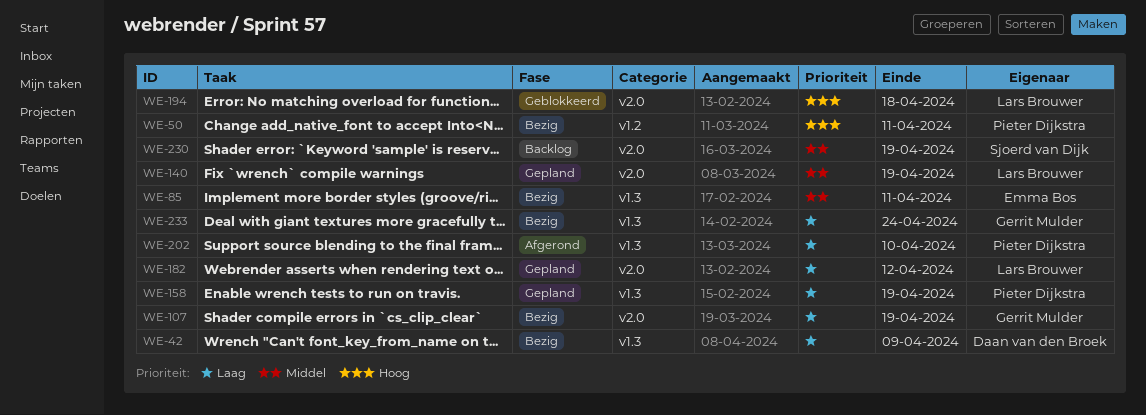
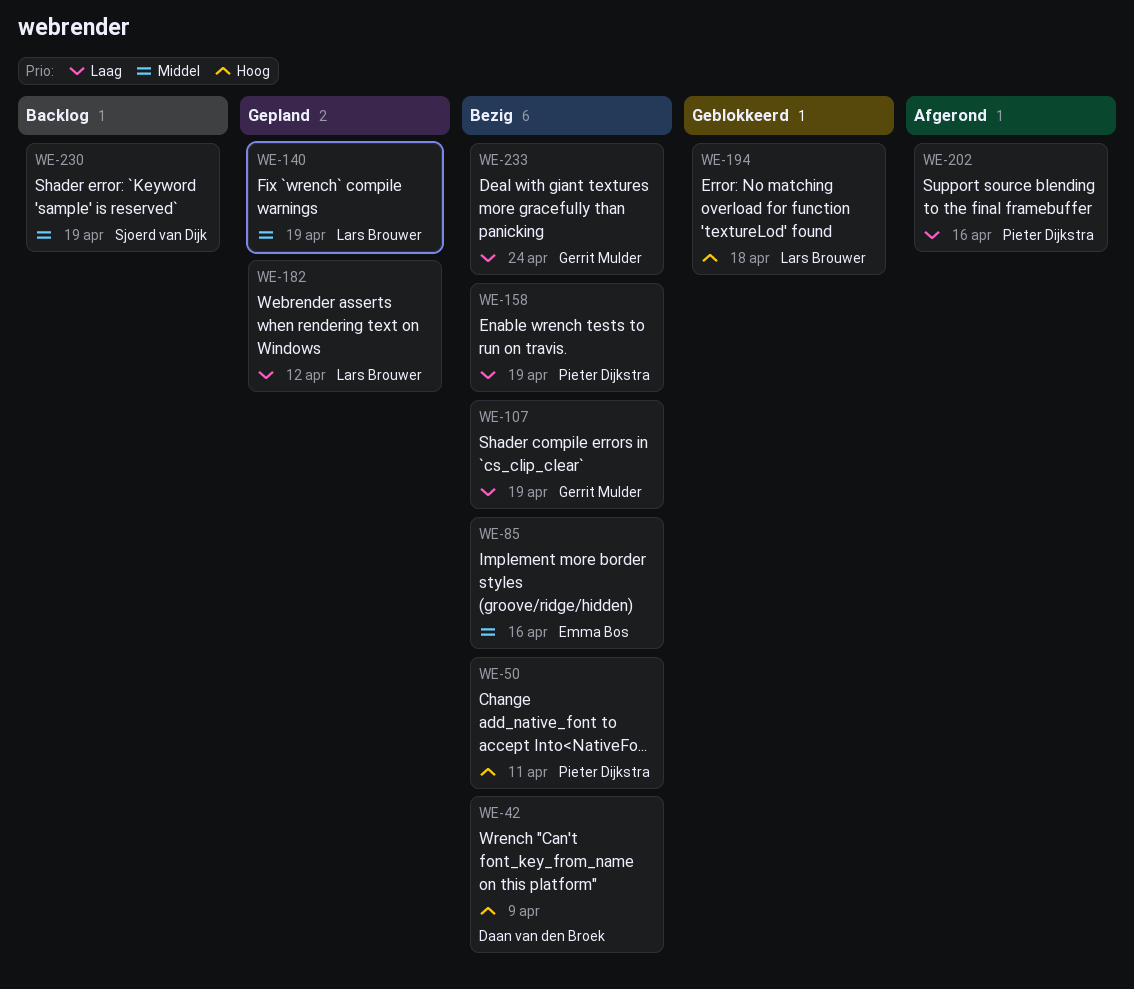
WE-42, priority: Laag -> Hoog
WE-85, due: Apr 11 -> Apr 16
WE-158, status: Gepland -> Bezig
WE-202, due: Apr 10 -> Apr 16

